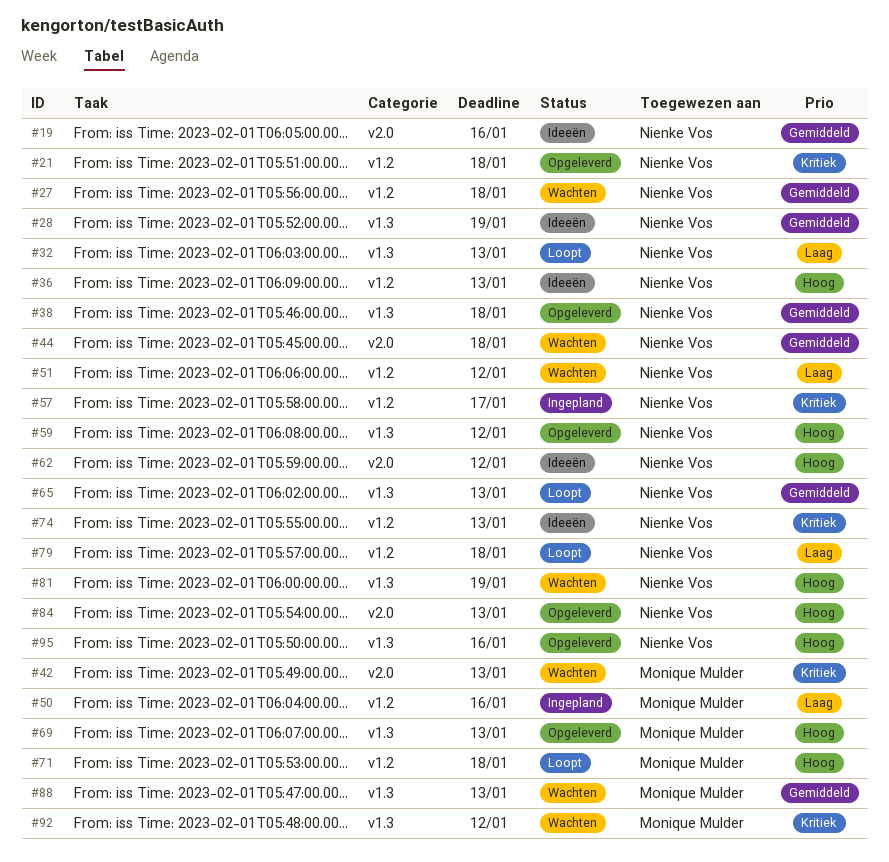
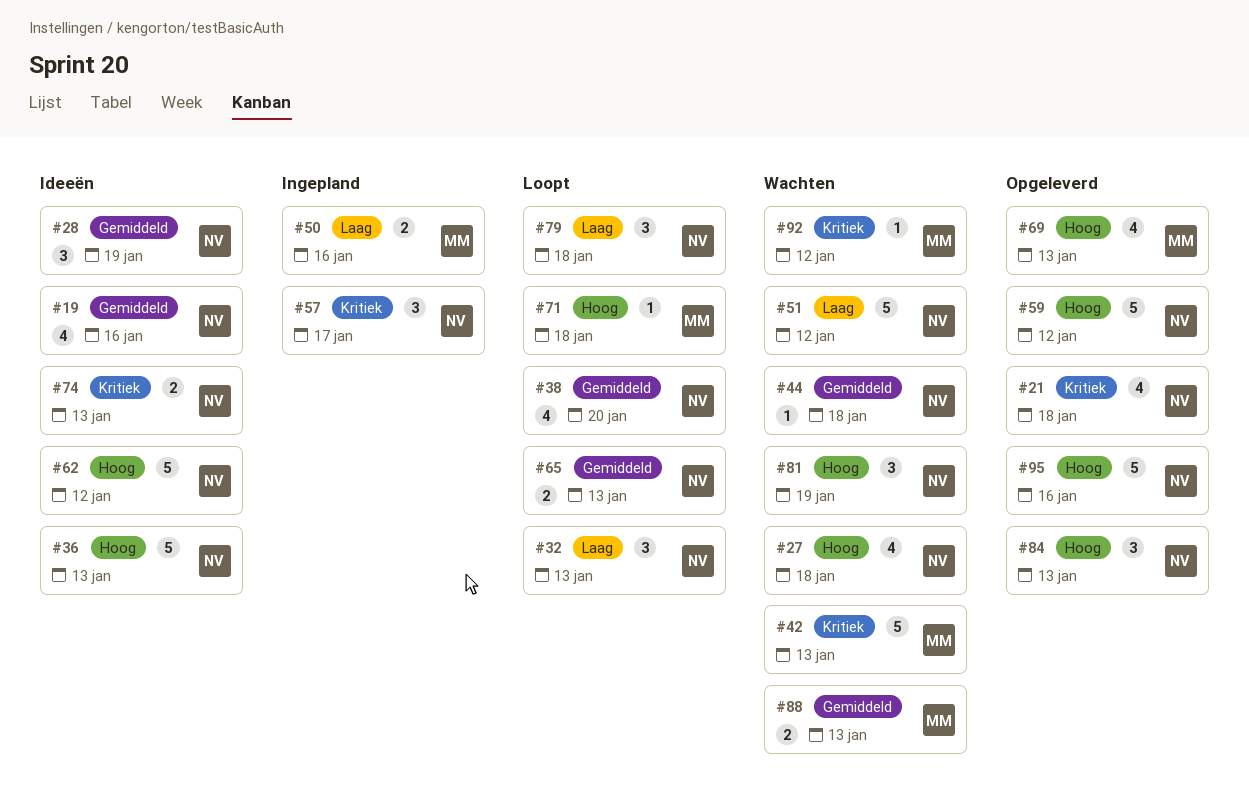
#27, priority: Gemiddeld -> Hoog
#38, status: Opgeleverd -> Loopt
#38, due: Jan 18 -> Jan 20

